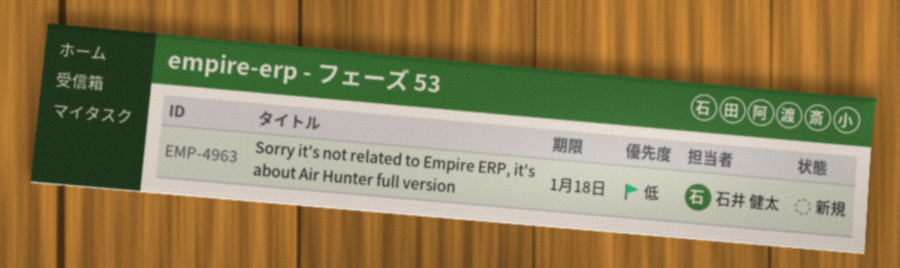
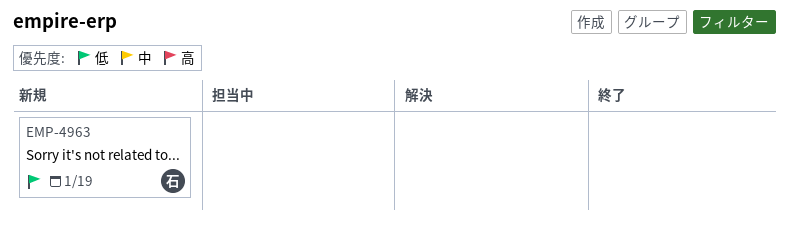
EMP-4963, due: Jan 18 -> Jan 19

